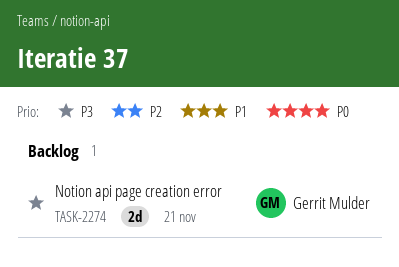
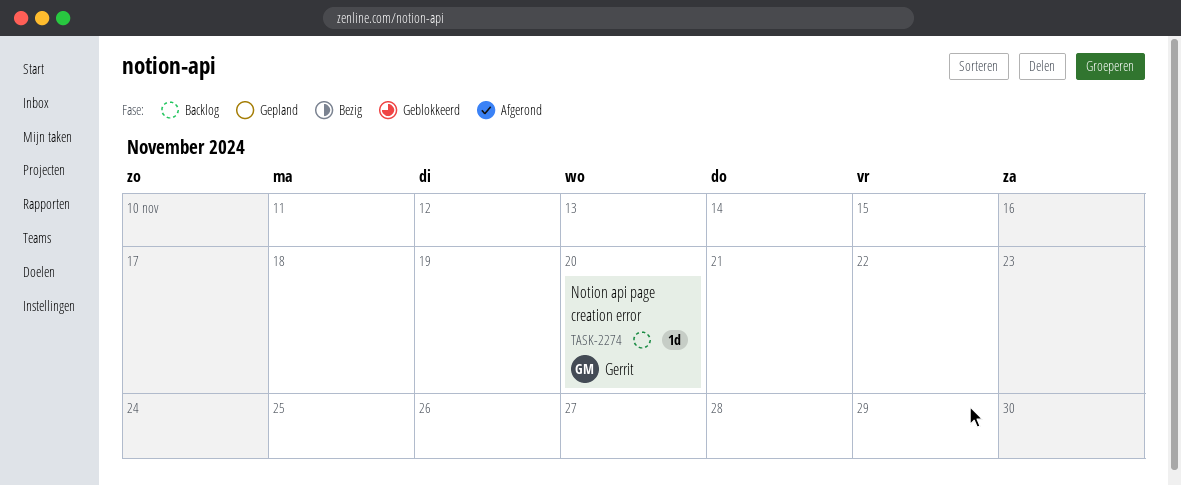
TASK-2274, estimate: 2d -> 1d
TASK-2274, due: Nov 21 -> Nov 20

